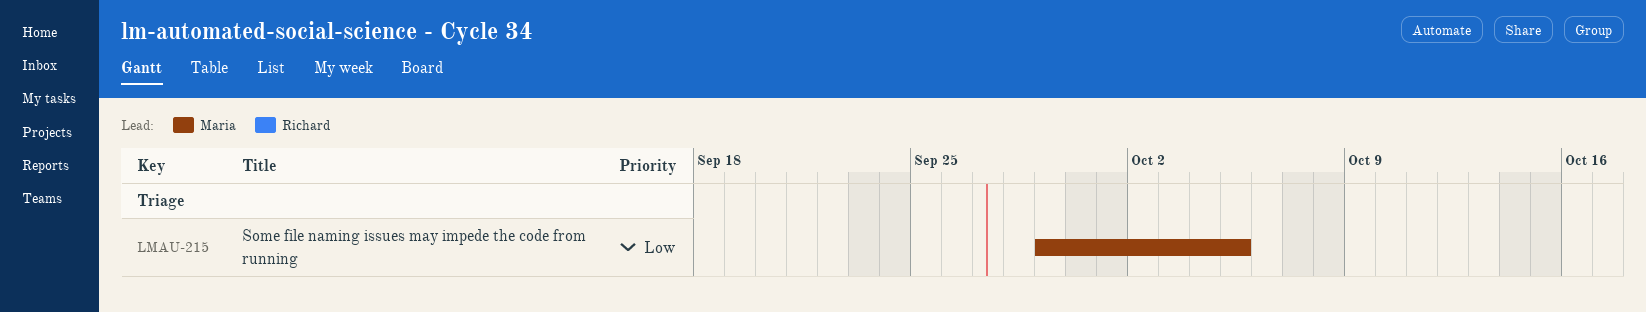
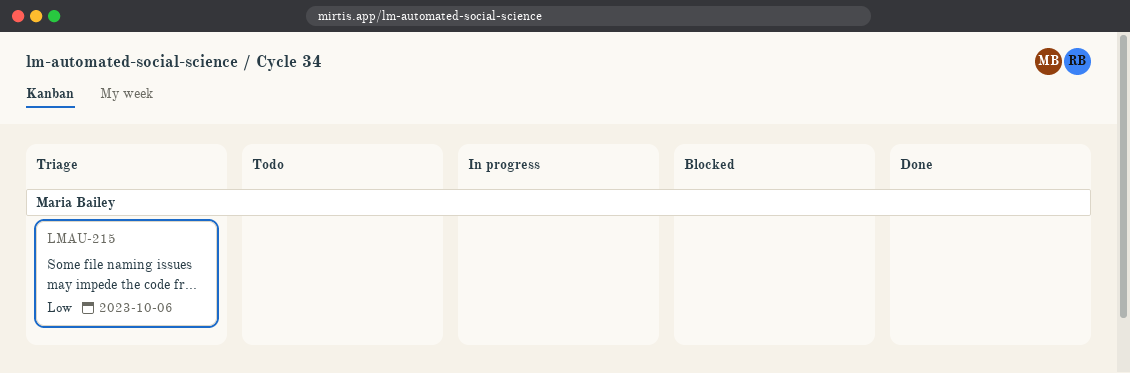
LMAU-215, due: Oct 5 -> Oct 6

